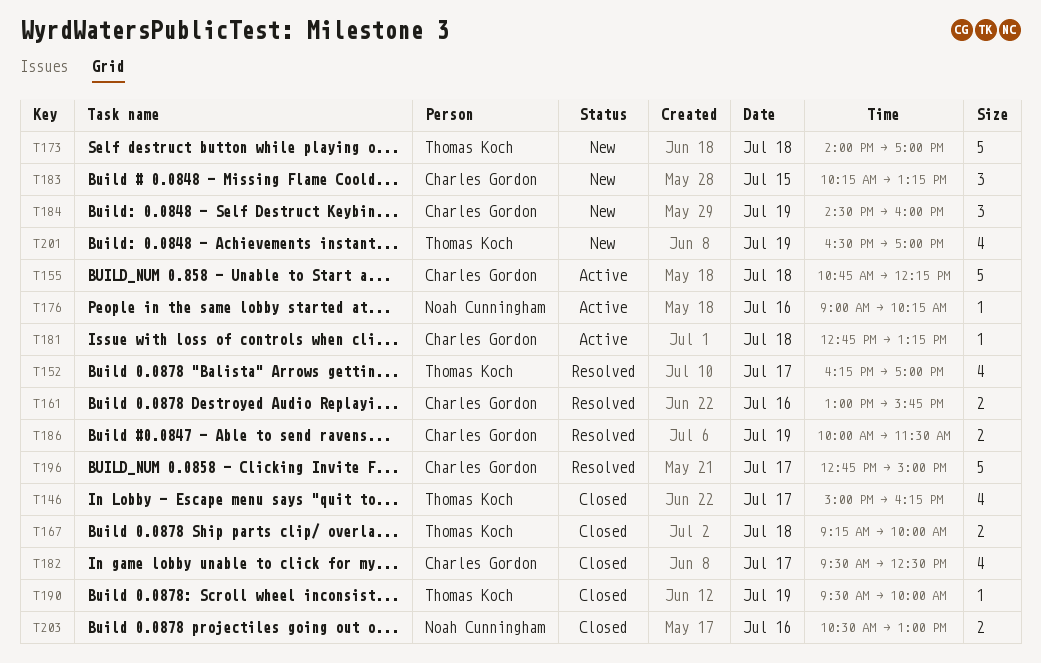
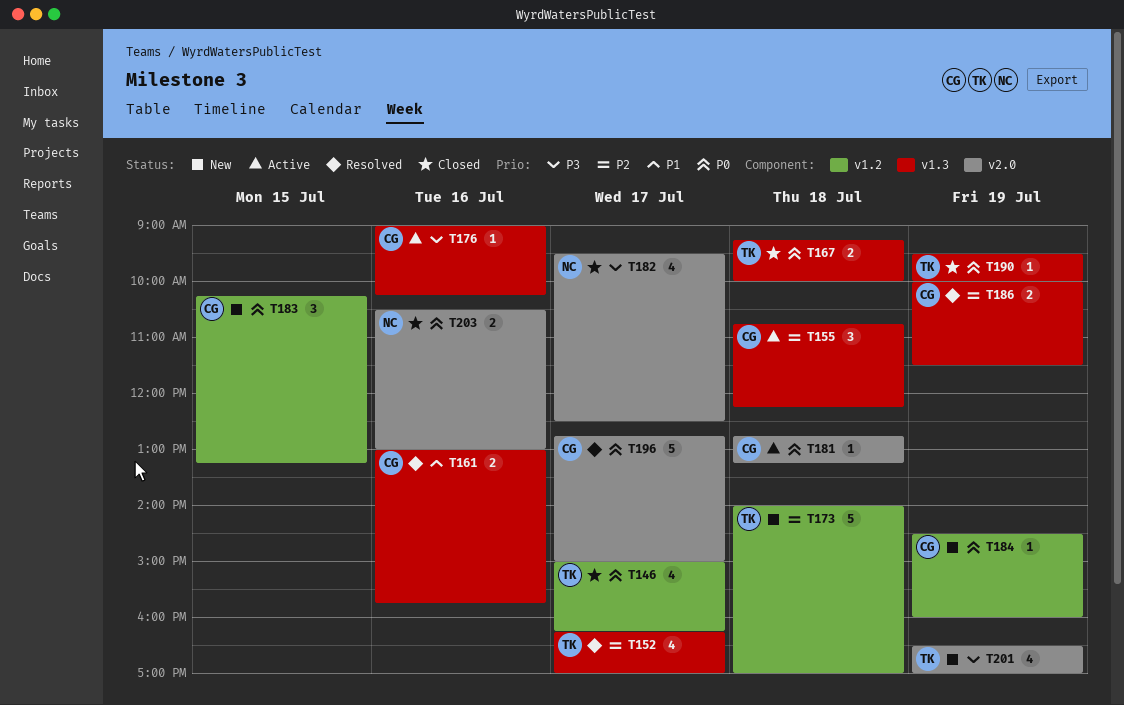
T155, estimate: 5 -> 3
T176, owner: Noah Cunningham -> Charles Gordon
T182, owner: Charles Gordon -> Noah Cunningham
T184, estimate: 3 -> 1

